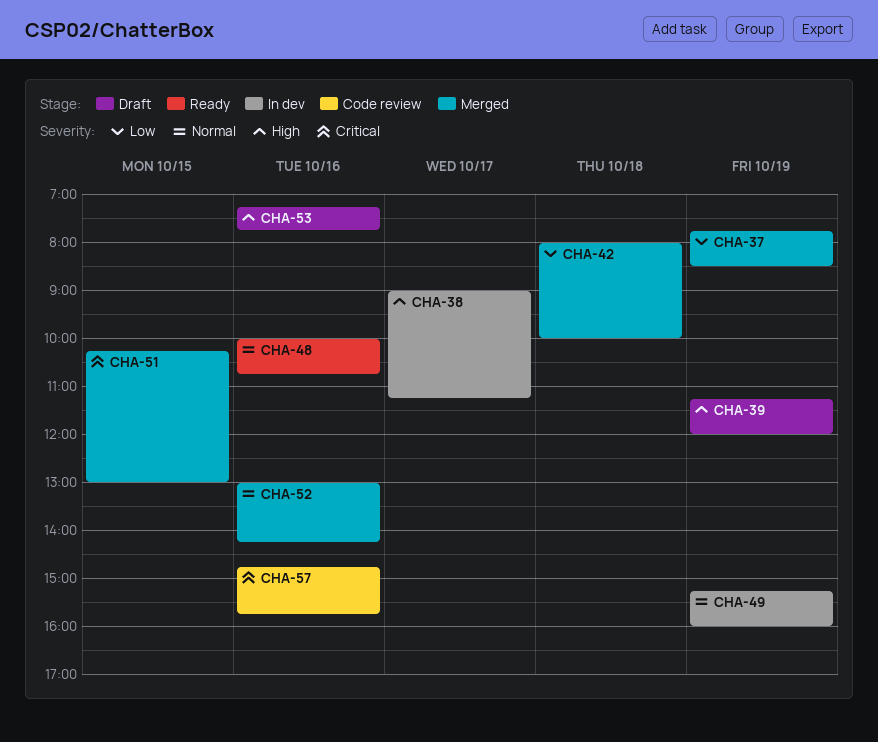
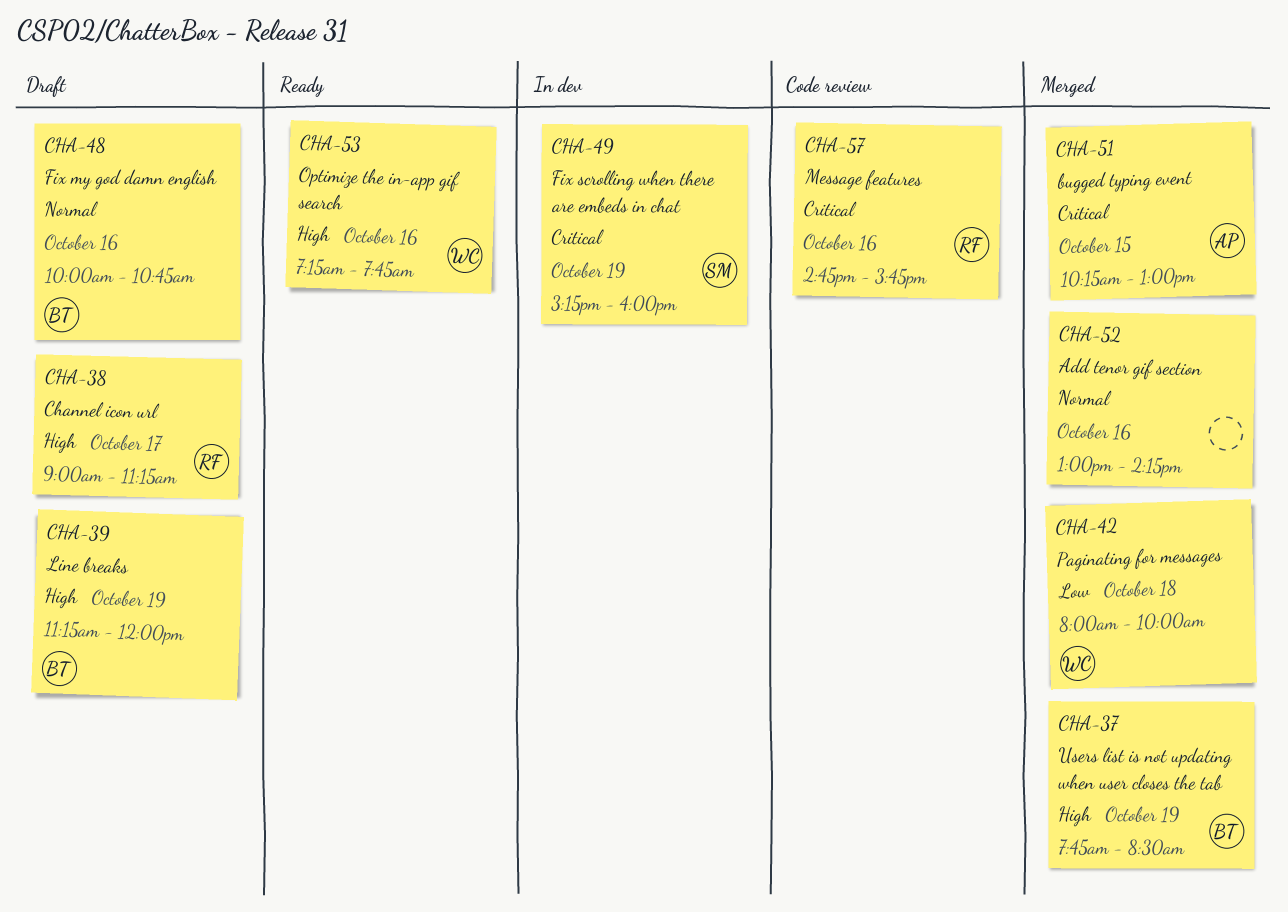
CHA-37, priority: Low -> High
CHA-38, status: In dev -> Draft
CHA-48, status: Ready -> Draft
CHA-49, priority: Normal -> Critical
CHA-53, status: Draft -> Ready

